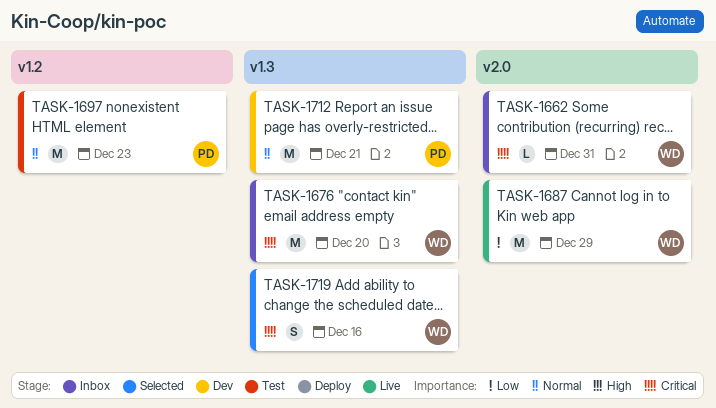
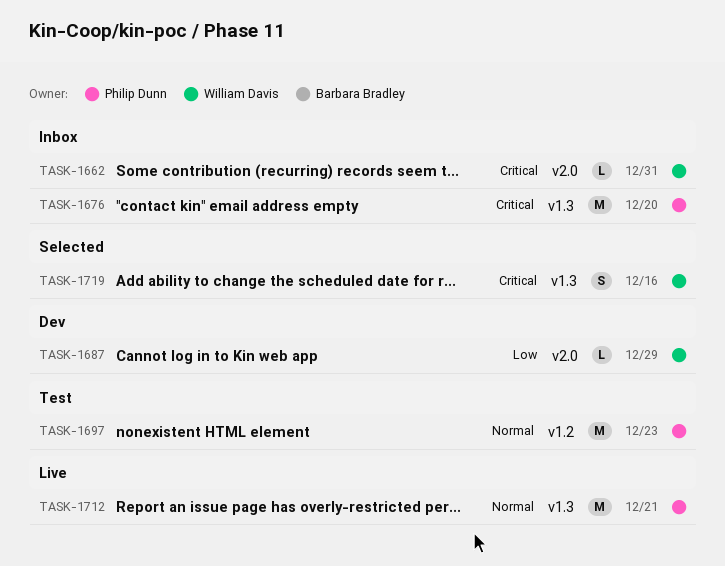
TASK-1676, owner: William Davis -> Philip Dunn
TASK-1687, status: Live -> Dev
TASK-1687, estimate: M -> L
TASK-1712, status: Dev -> Live

